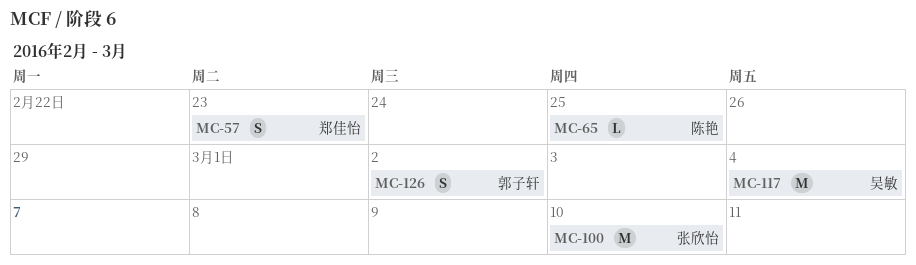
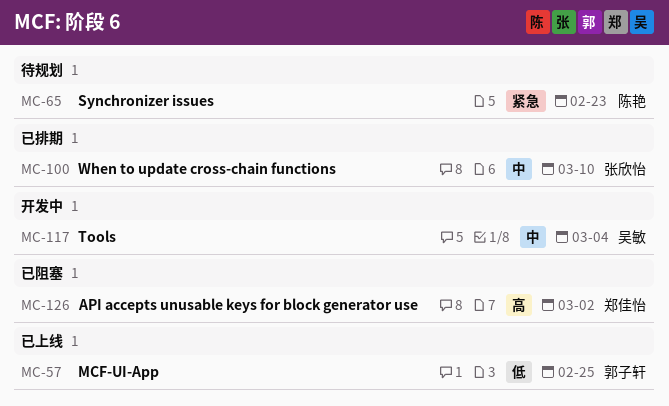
MC-57, owner: 郑佳怡 -> 郭子轩
MC-57, due: Feb 23 -> Feb 25
MC-65, due: Feb 25 -> Feb 23
MC-126, owner: 郭子轩 -> 郑佳怡

